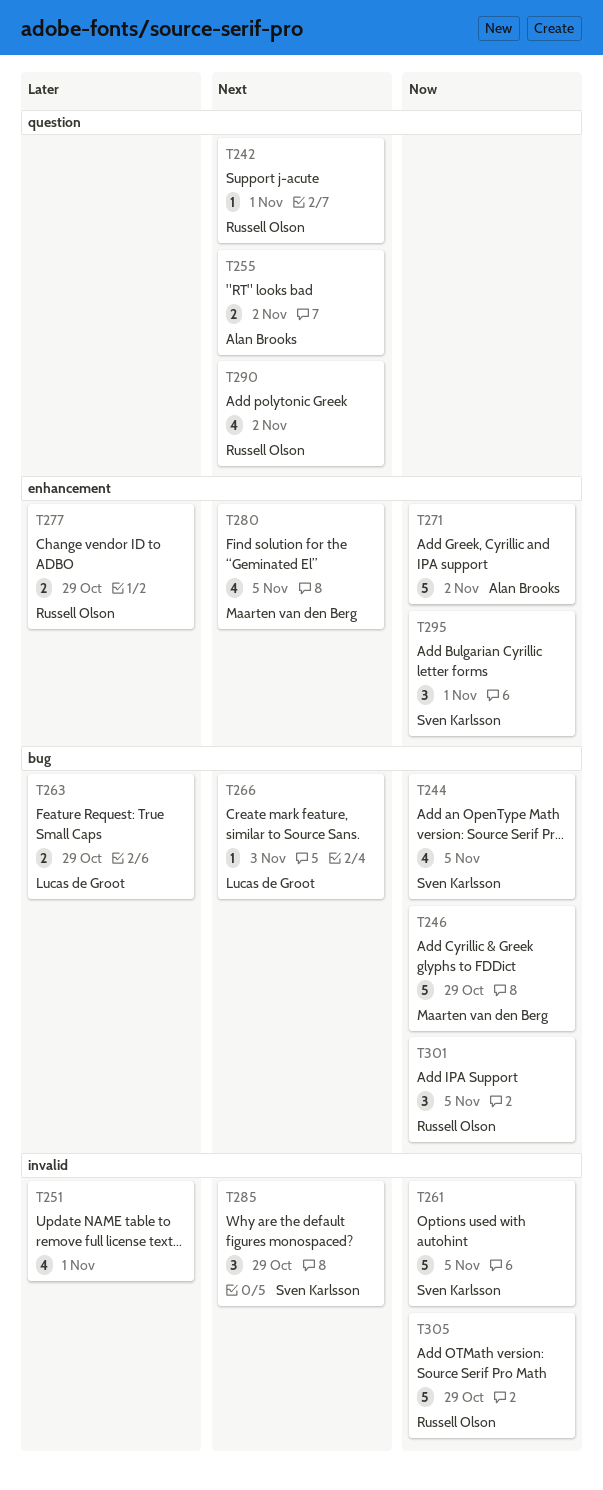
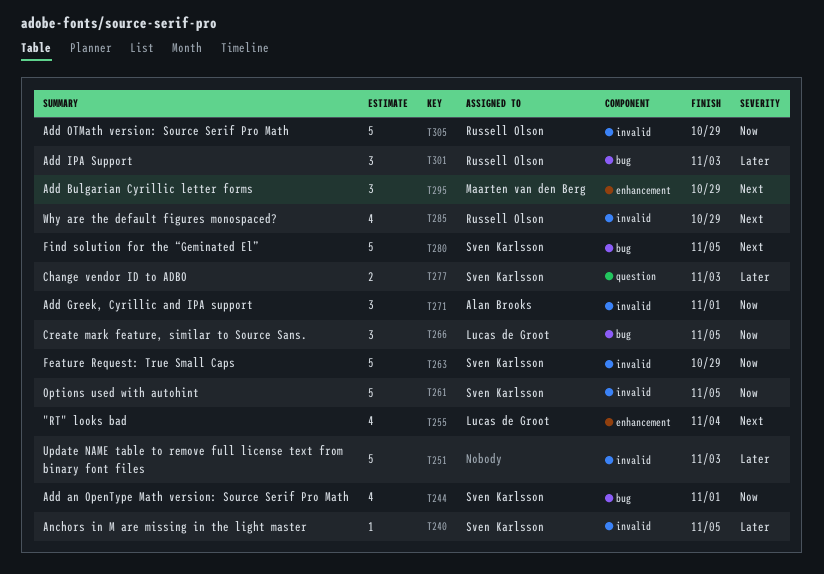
T240: none -> present
T242: present -> none
T244, due: Nov 5 -> Nov 1
T246: present -> none
T251, estimate: 4 -> 5
T251, due: Nov 1 -> Nov 3
T255, owner: Alan Brooks -> Lucas de Groot
T255, label: question -> enhancement
T255, estimate: 2 -> 4
T255, due: Nov 2 -> Nov 4
T263, owner: Lucas de Groot -> Sven Karlsson
T263, priority: Later -> Now
T263, label: bug -> invalid
T263, estimate: 2 -> 5
T266, priority: Next -> Now
T266, estimate: 1 -> 3
T266, due: Nov 3 -> Nov 5
T271, label: enhancement -> invalid
T271, estimate: 5 -> 3
T271, due: Nov 2 -> Nov 1
T277, owner: Russell Olson -> Sven Karlsson
T277, label: enhancement -> question
T277, due: Oct 29 -> Nov 3
T280, owner: Maarten van den Berg -> Sven Karlsson
T280, label: enhancement -> bug
T280, estimate: 4 -> 5
T285, owner: Sven Karlsson -> Russell Olson
T285, estimate: 3 -> 4
T290: present -> none
T295, owner: Sven Karlsson -> Maarten van den Berg
T295, priority: Now -> Next
T295, due: Nov 1 -> Oct 29
T301, priority: Now -> Later
T301, due: Nov 5 -> Nov 3

